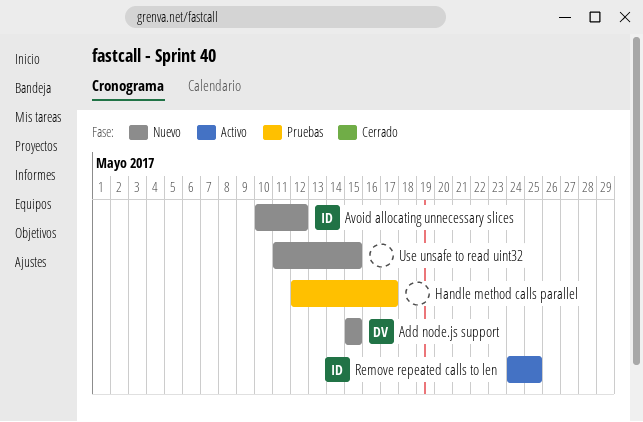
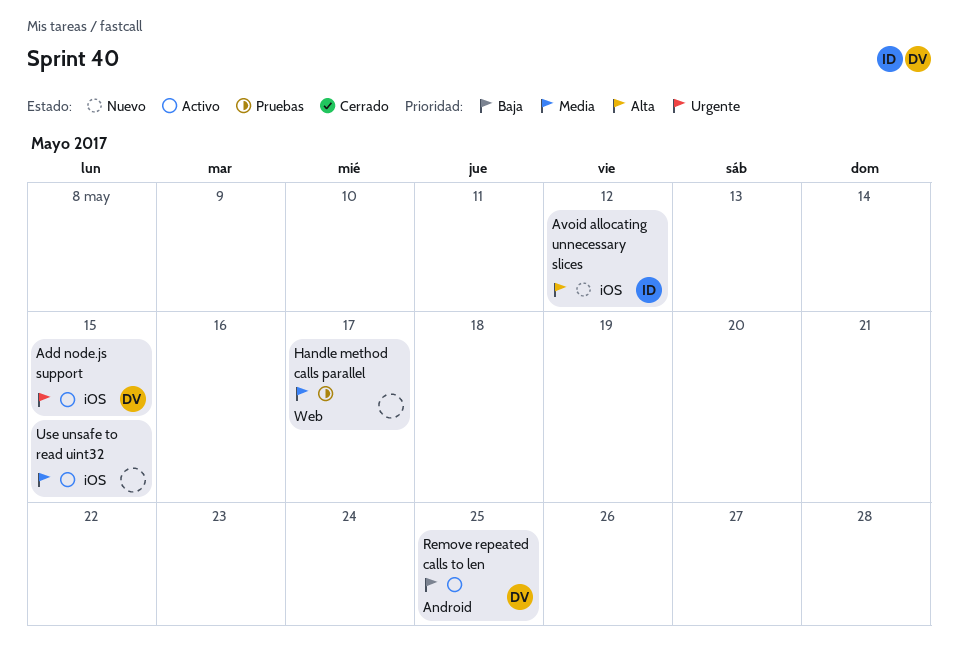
Add node.js support, status: Nuevo -> Activo
Remove repeated calls to len, owner: ID -> DV
Use unsafe to read uint32, status: Nuevo -> Activo

